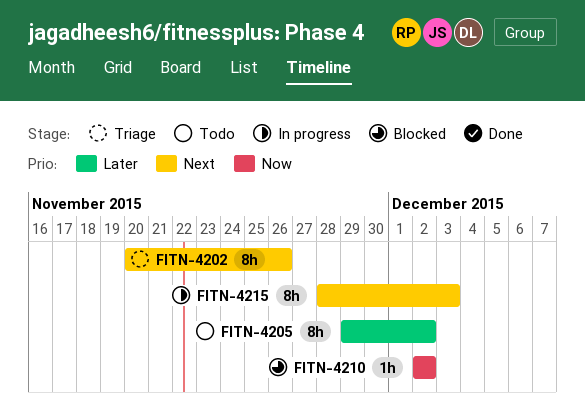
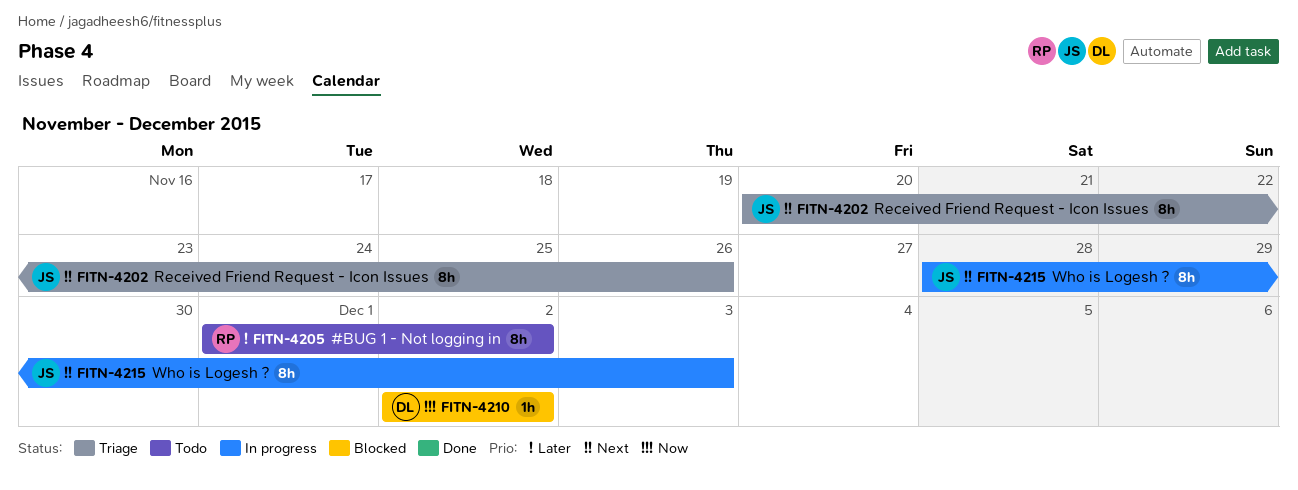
FITN-4205, start: Nov 29 -> Dec 1

